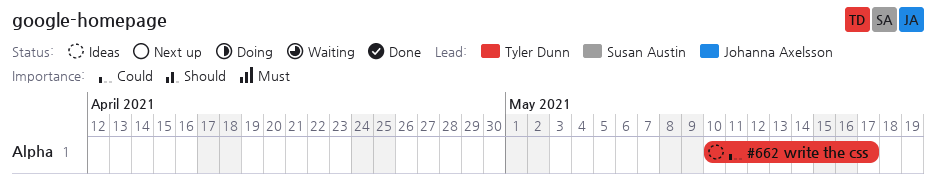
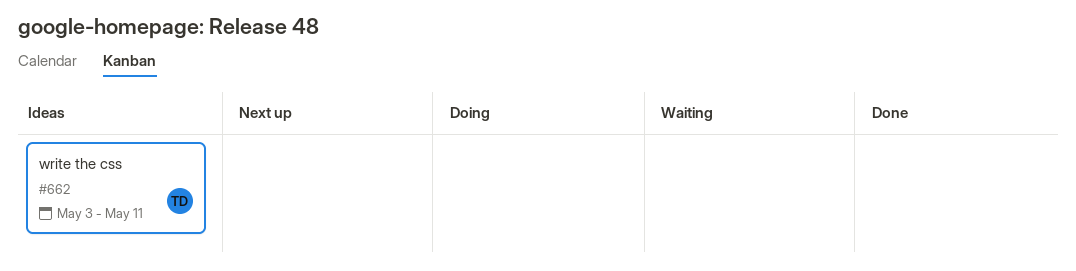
#662, start: May 10 -> May 3
#662, due: May 17 -> May 11

